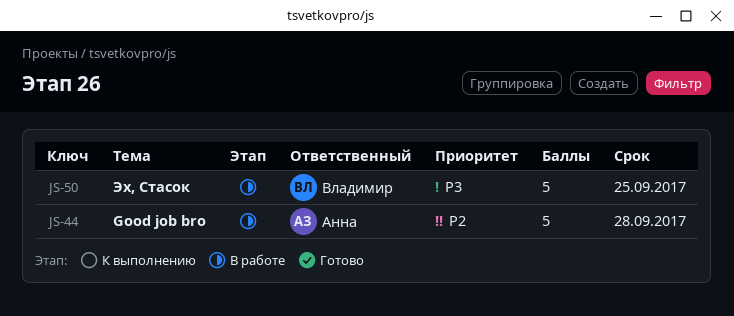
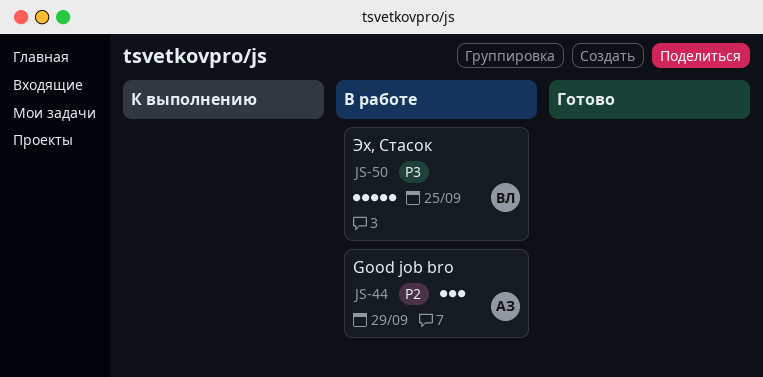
JS-44, estimate: 5 -> 3
JS-44, due: Sep 28 -> Sep 29

